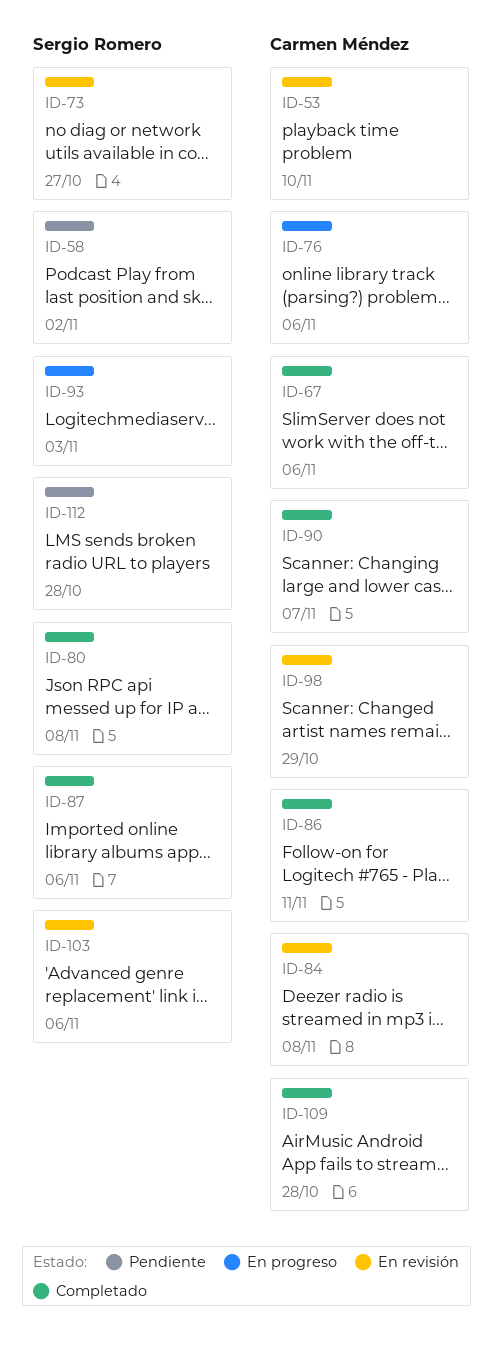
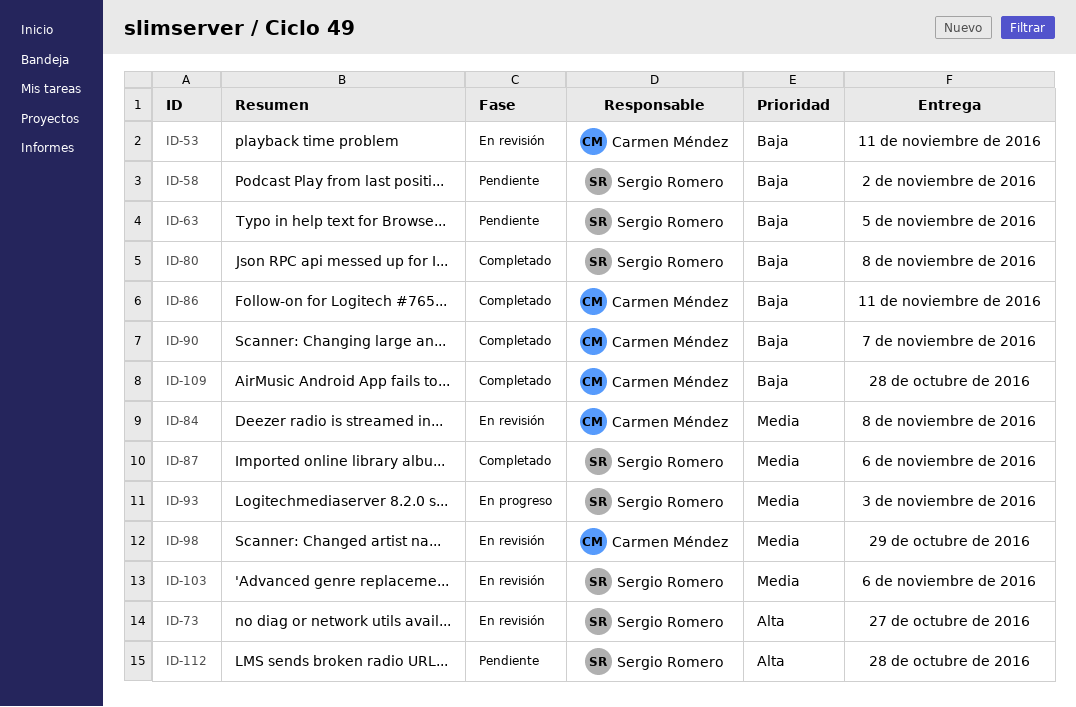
ID-53, due: Nov 10 -> Nov 11
ID-63: none -> present
ID-67: present -> none
ID-76: present -> none

